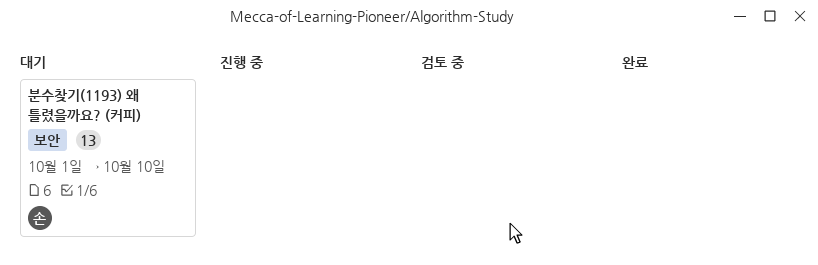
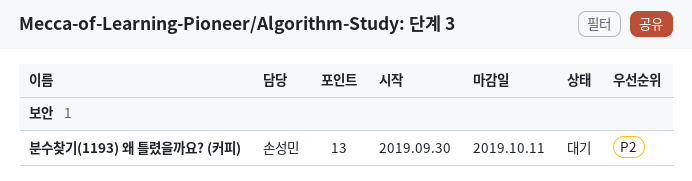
분수찾기(1193) 왜 틀렸을까요? (커피), start: Oct 1 -> Sep 30
분수찾기(1193) 왜 틀렸을까요? (커피), due: Oct 10 -> Oct 11

